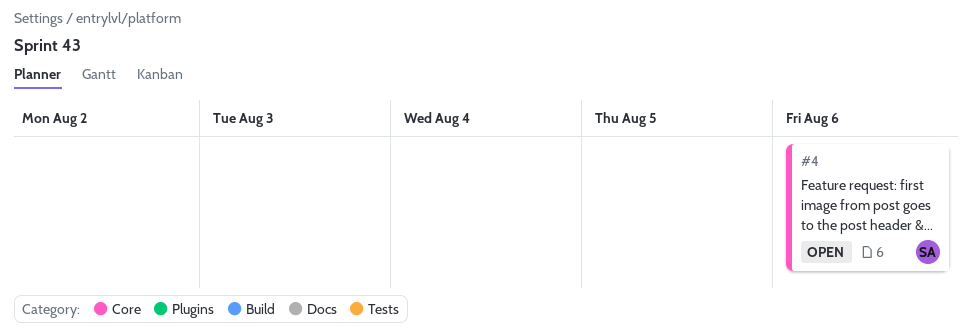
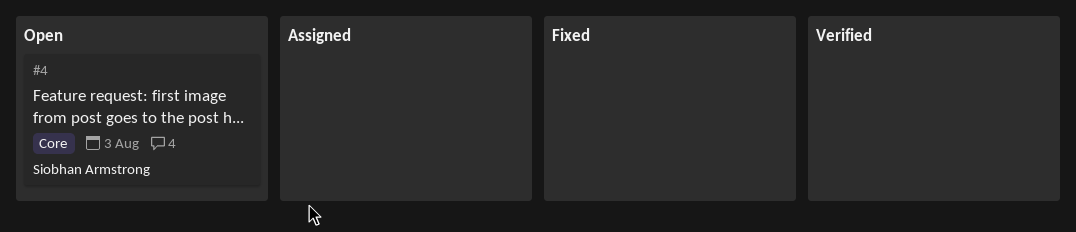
#4, due: Aug 6 -> Aug 3

